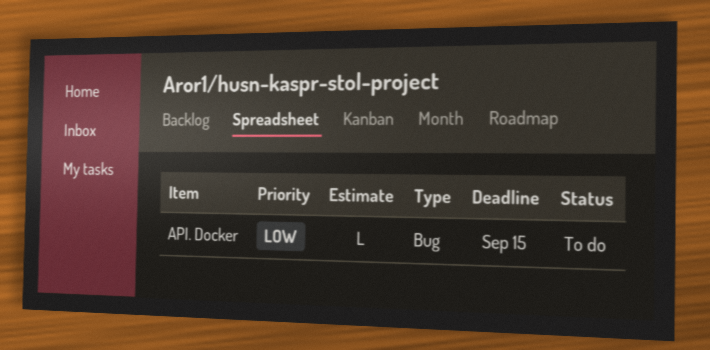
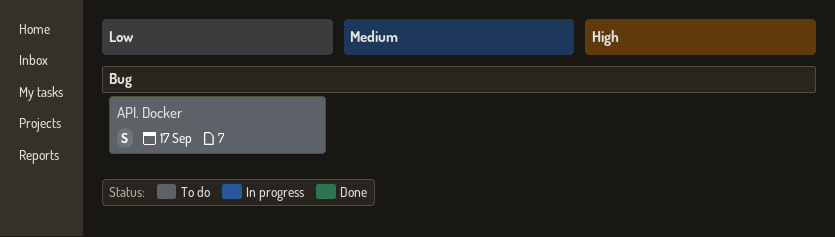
API. Docker, estimate: L -> S
API. Docker, due: Sep 15 -> Sep 17

